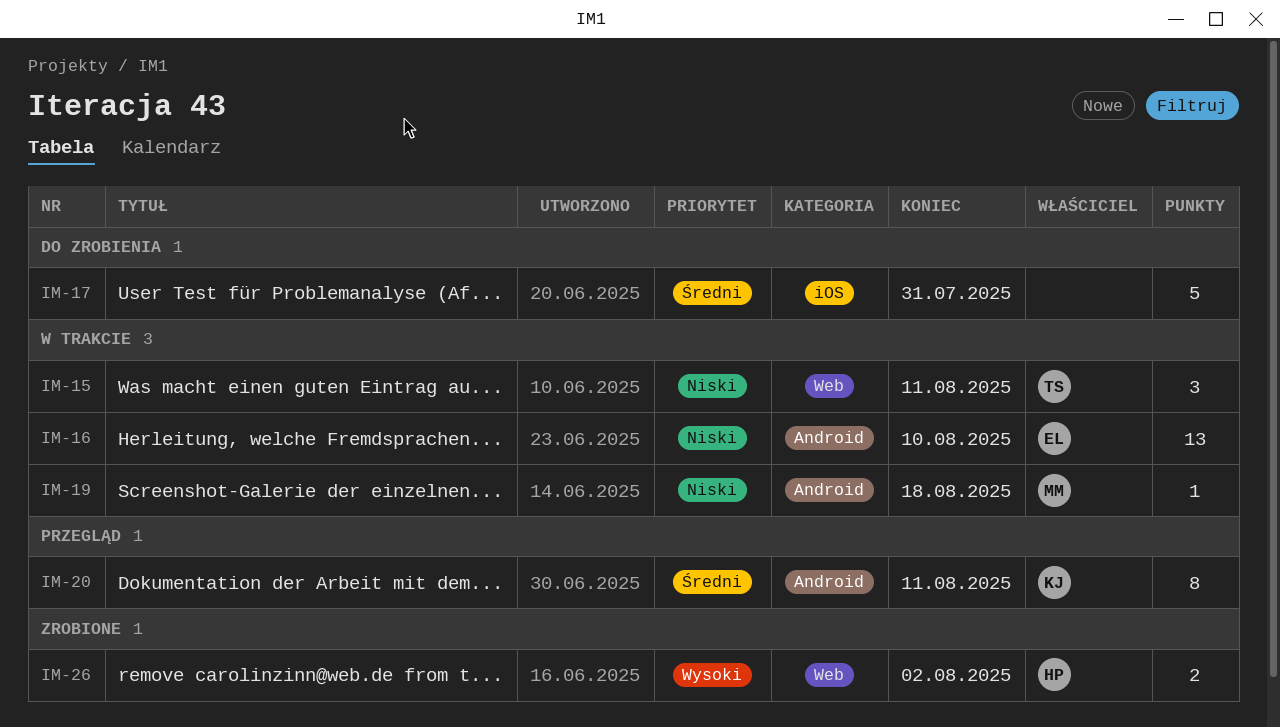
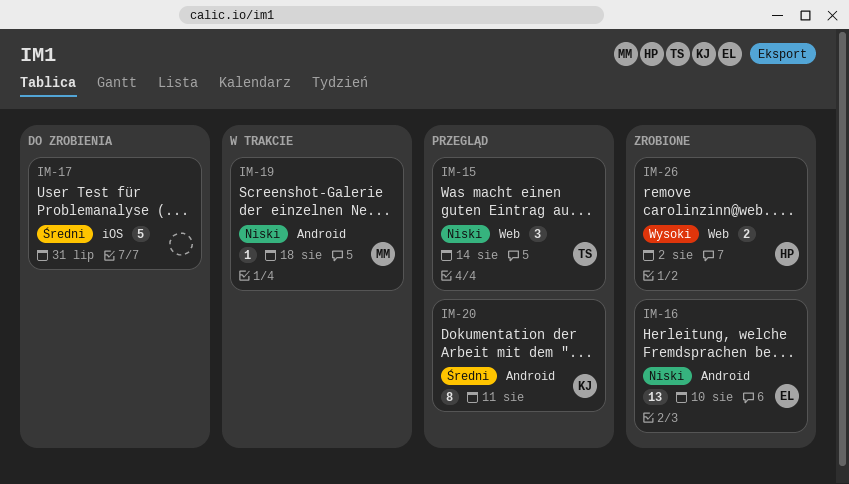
IM-15, status: W trakcie -> Przegląd
IM-15, due: Aug 11 -> Aug 14
IM-16, status: W trakcie -> Zrobione

